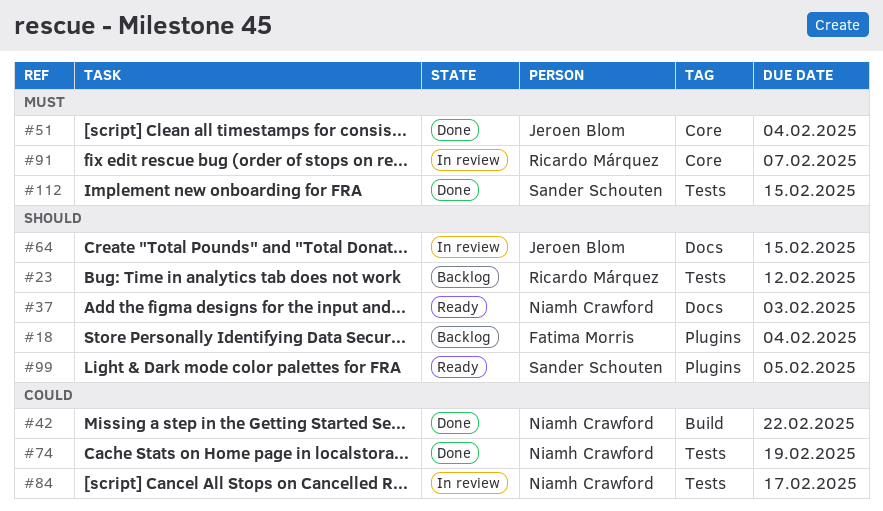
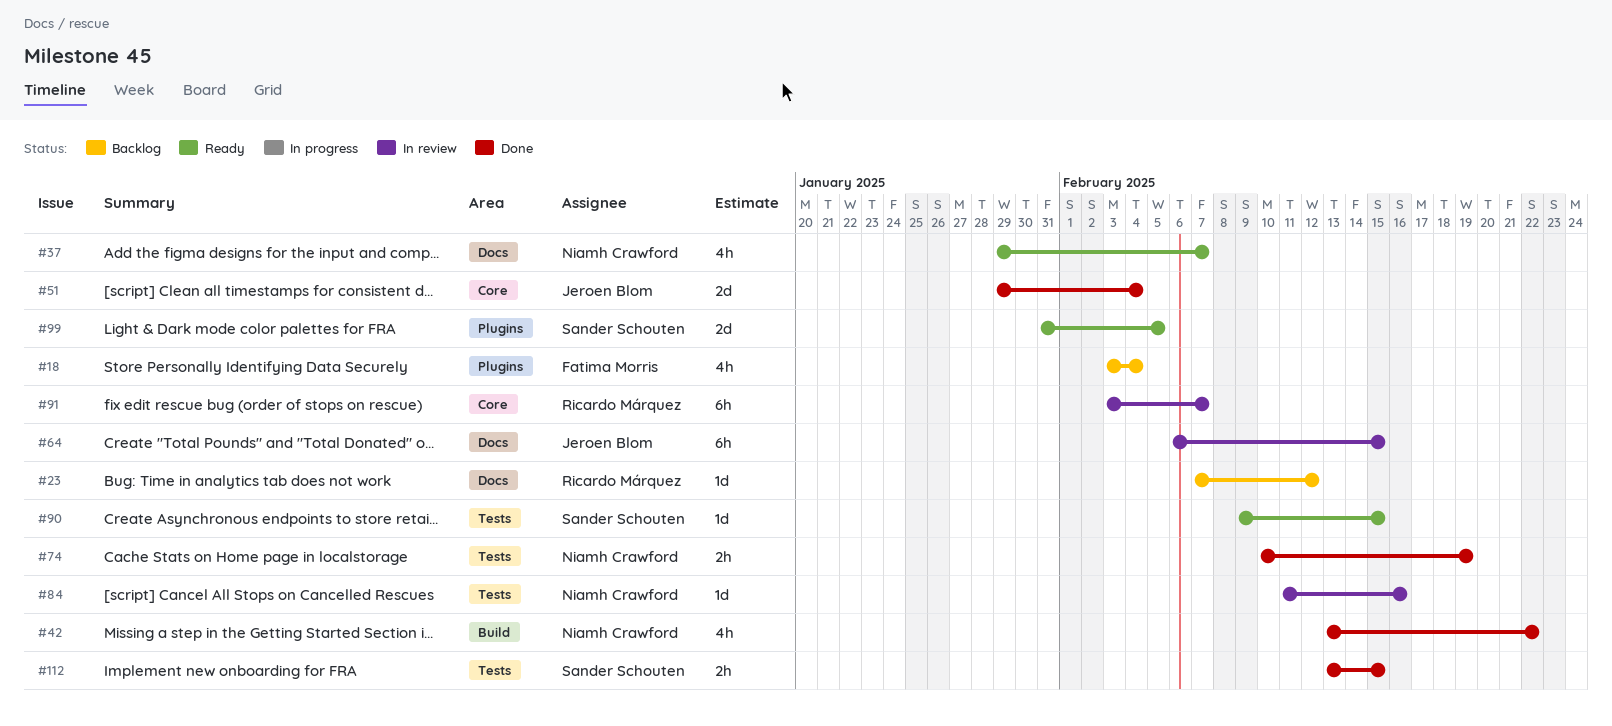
#23, label: Tests -> Docs
#37, due: Feb 3 -> Feb 7
#84, due: Feb 17 -> Feb 16
#90: none -> present

